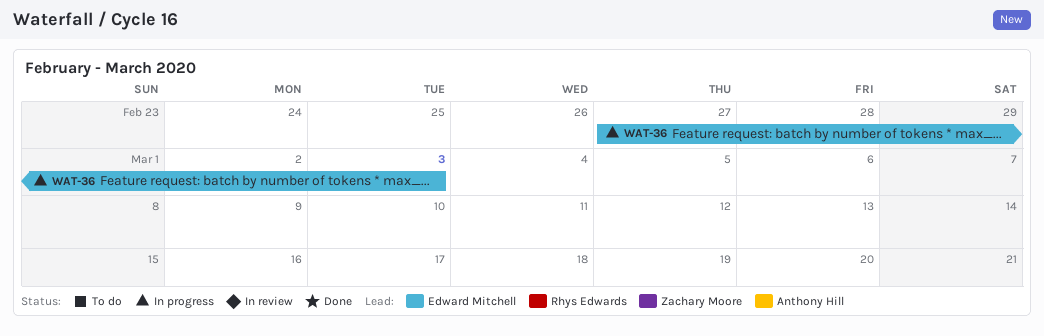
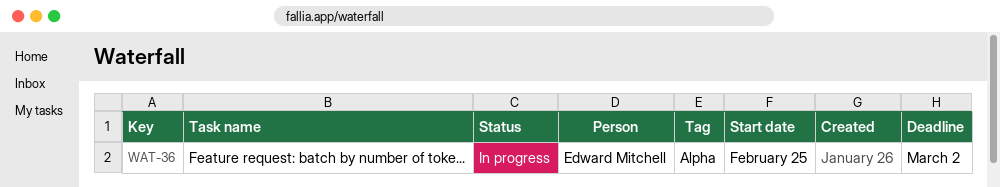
WAT-36, start: Feb 27 -> Feb 25
WAT-36, due: Mar 3 -> Mar 2

